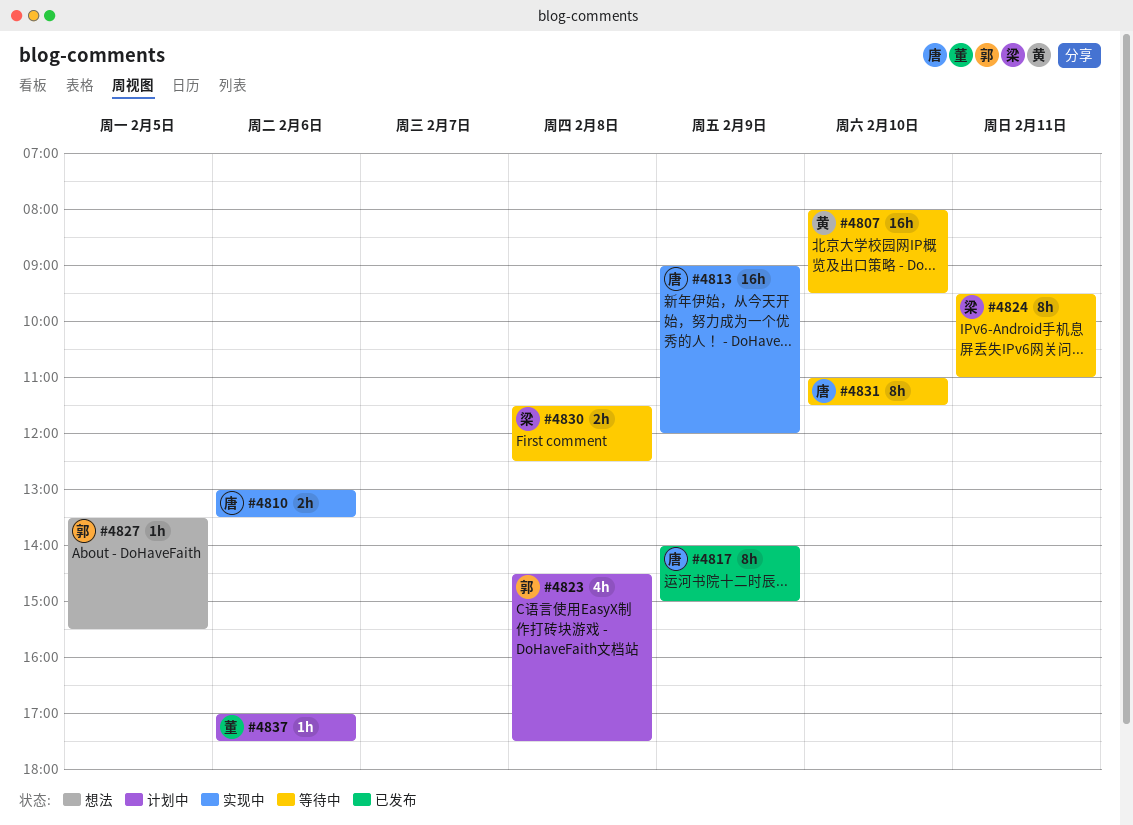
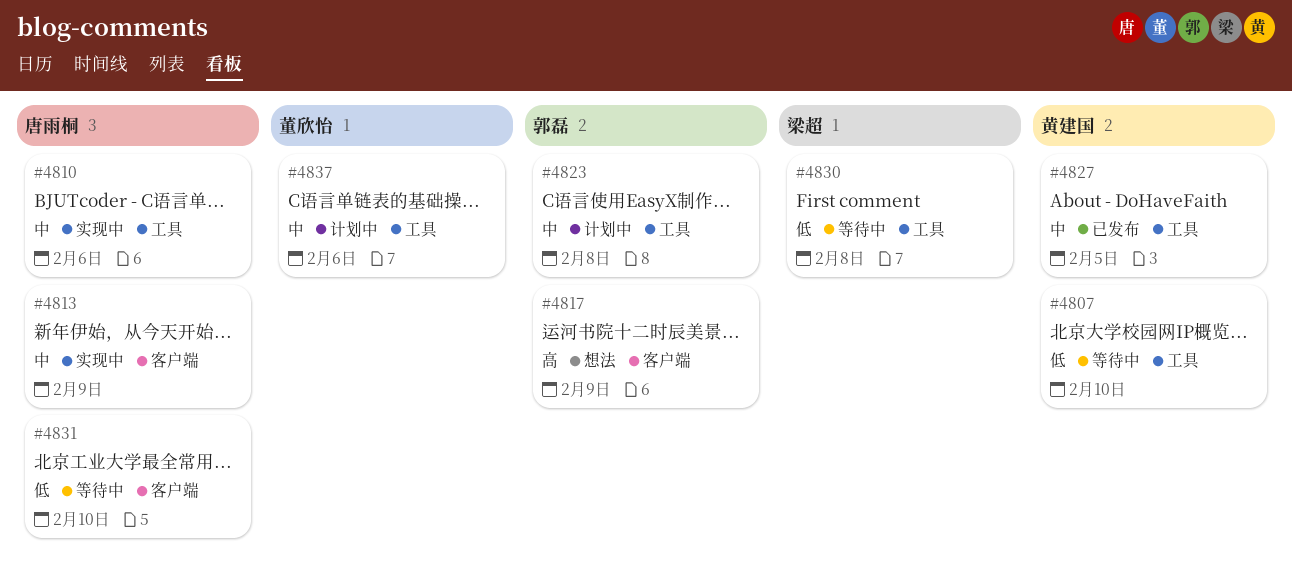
#4817, status: 已发布 -> 想法
#4817, owner: 唐雨桐 -> 郭磊
#4824: present -> none
#4827, status: 想法 -> 已发布
#4827, owner: 郭磊 -> 黄建国

